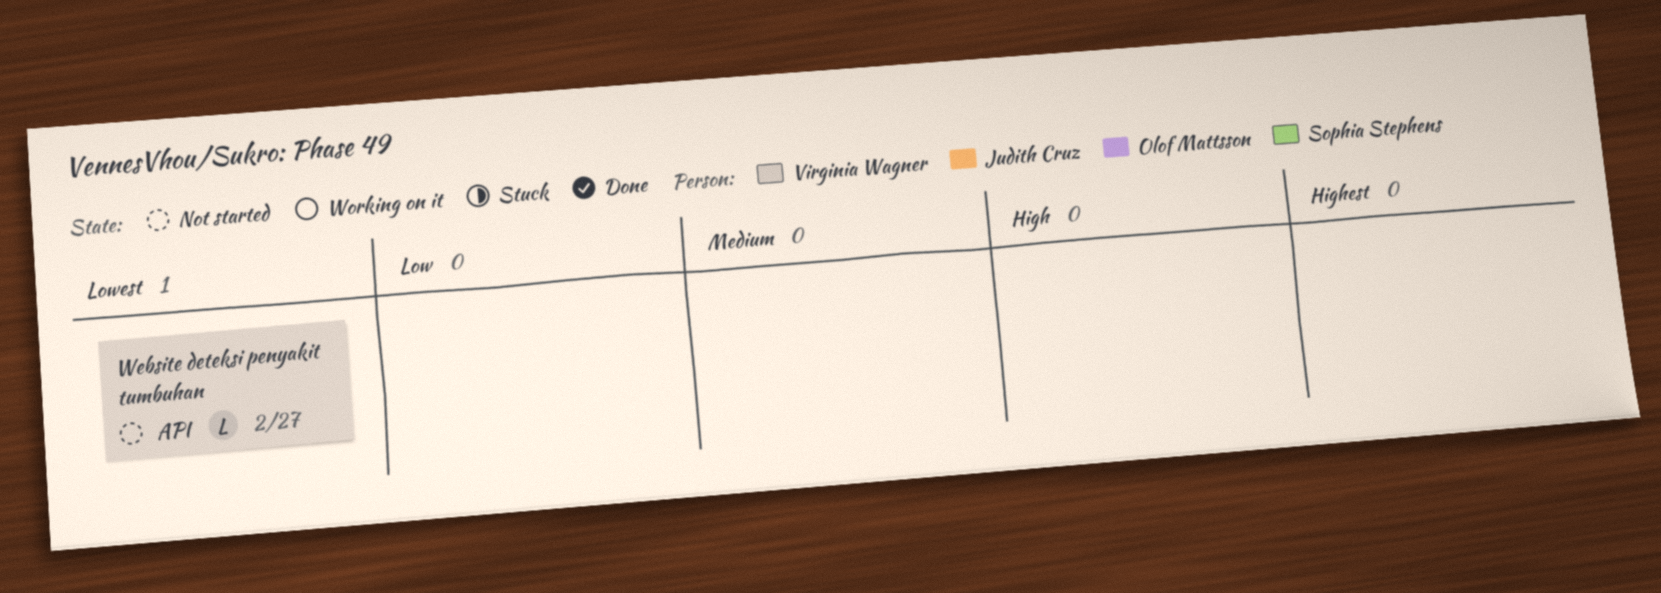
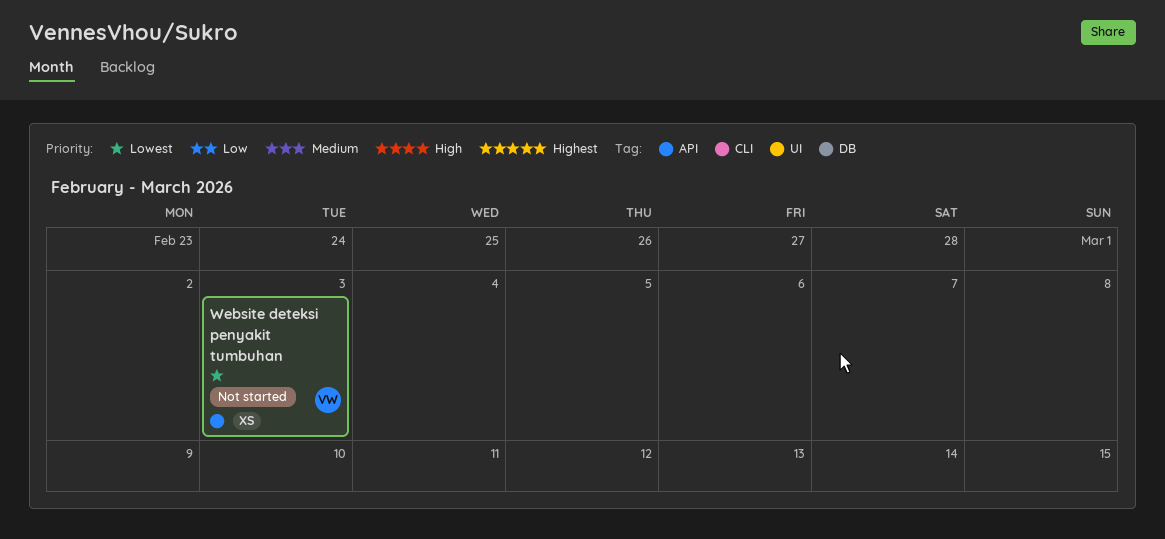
Website deteksi penyakit tumbuhan, estimate: L -> XS
Website deteksi penyakit tumbuhan, due: Feb 27 -> Mar 3

